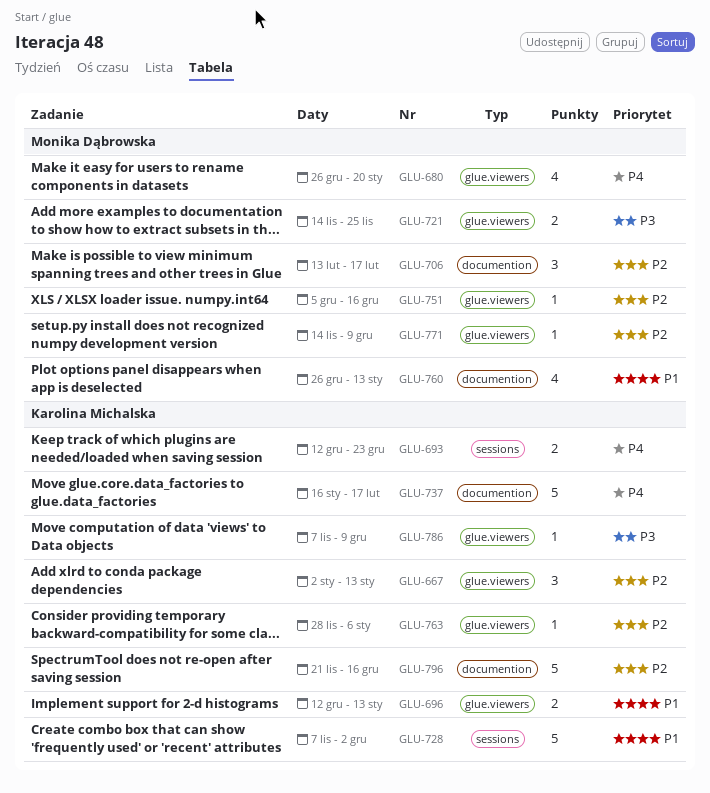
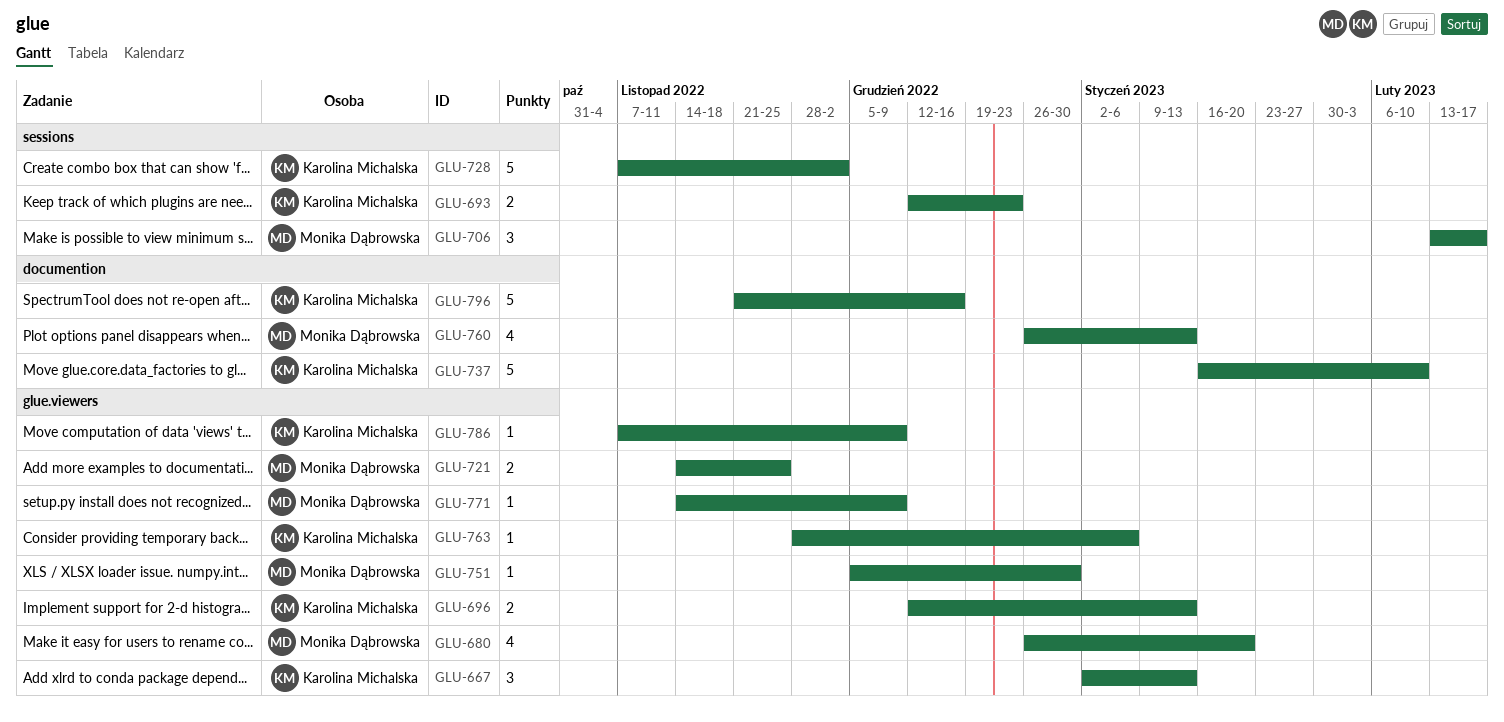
GLU-706, label: documention -> sessions
GLU-737, due: Feb 17 -> Feb 10
GLU-751, due: Dec 16 -> Dec 30

